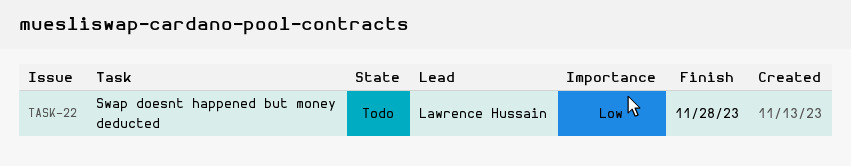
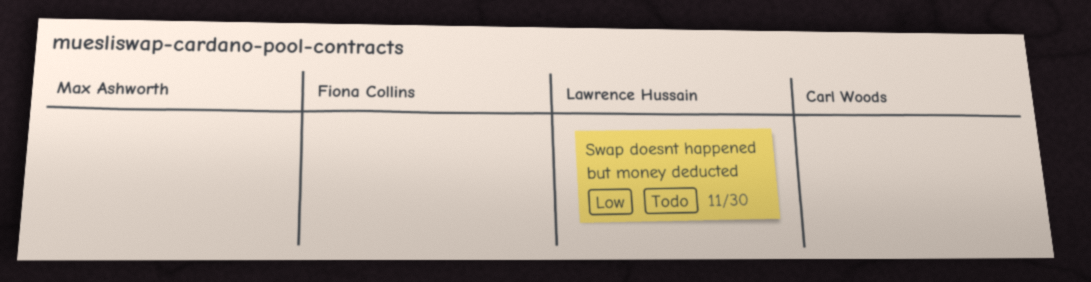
Swap doesnt happened but money deducted, due: Nov 28 -> Nov 30

